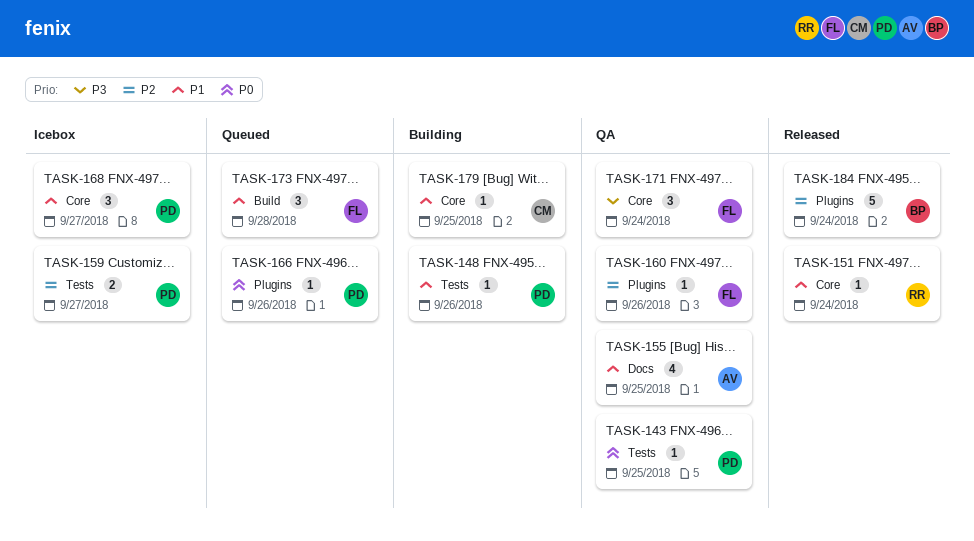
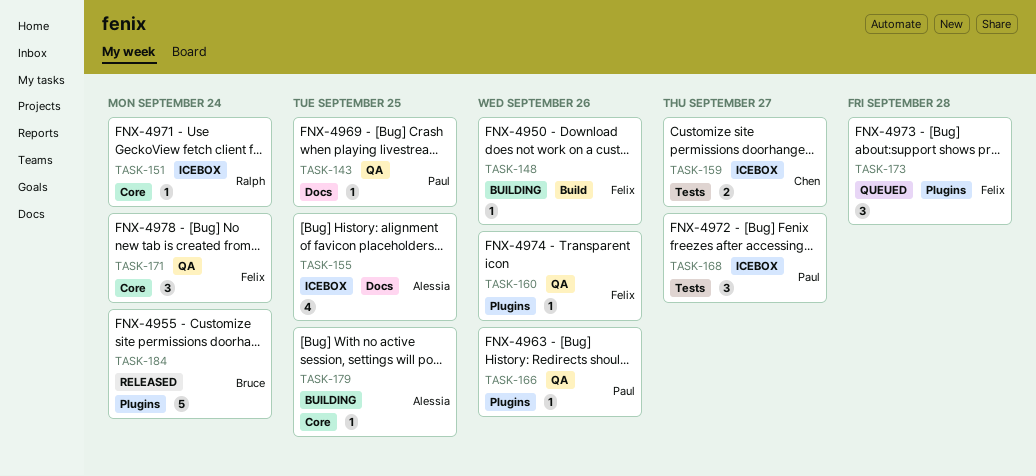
TASK-143, label: Tests -> Docs
TASK-148, owner: Paul -> Felix
TASK-148, label: Tests -> Build
TASK-151, status: Released -> Icebox
TASK-155, status: QA -> Icebox
TASK-159, owner: Paul -> Chen
TASK-166, status: Queued -> QA
TASK-168, label: Core -> Tests
TASK-173, label: Build -> Plugins
TASK-179, owner: Chen -> Alessia

